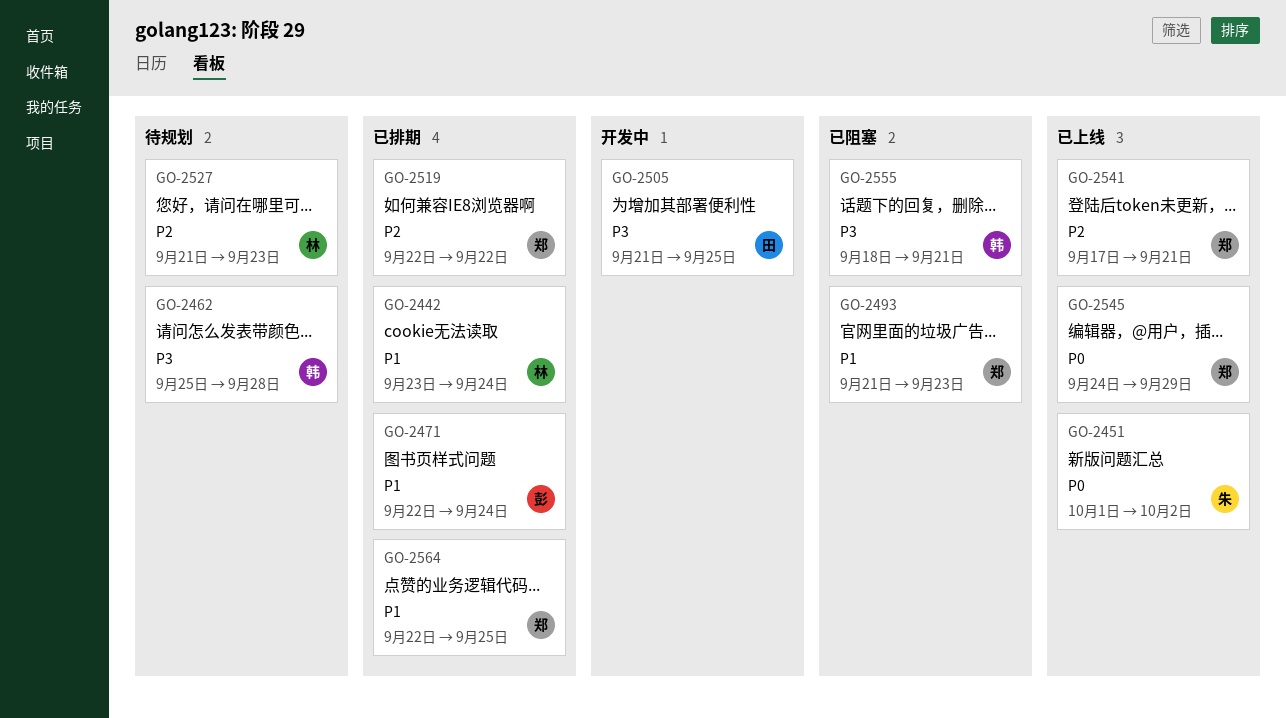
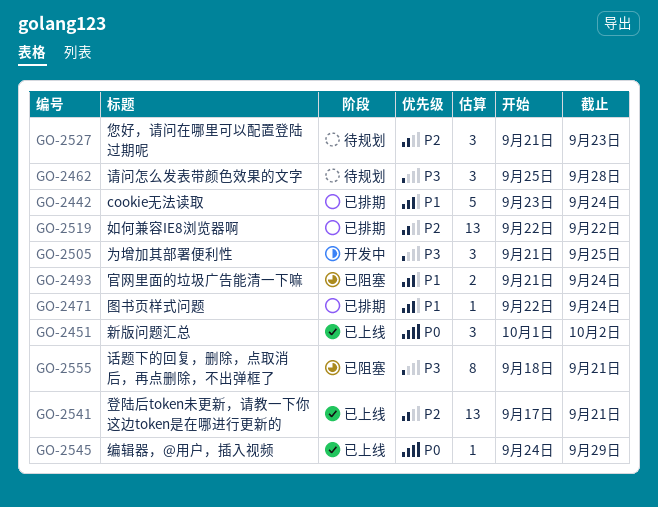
GO-2493, due: Sep 23 -> Sep 24
GO-2564: present -> none

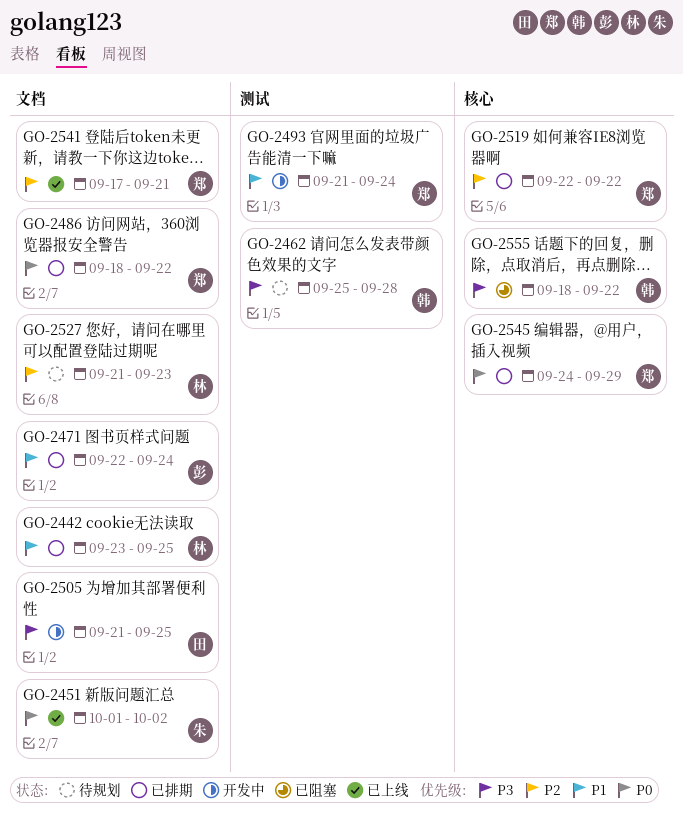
GO-2442, due: Sep 24 -> Sep 25
GO-2486: none -> present
GO-2493, status: 已阻塞 -> 开发中
GO-2545, status: 已上线 -> 已排期
GO-2555, due: Sep 21 -> Sep 22

